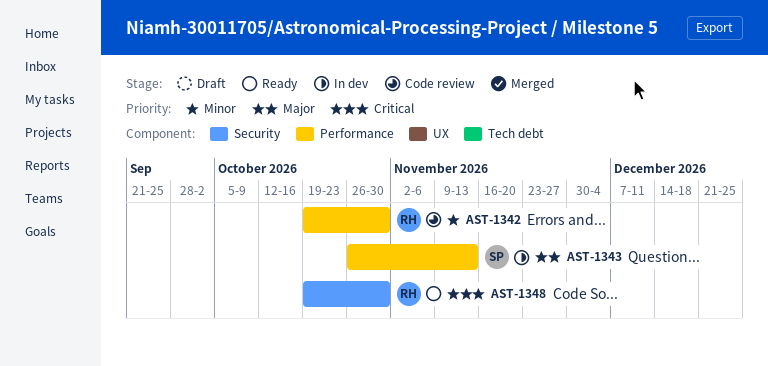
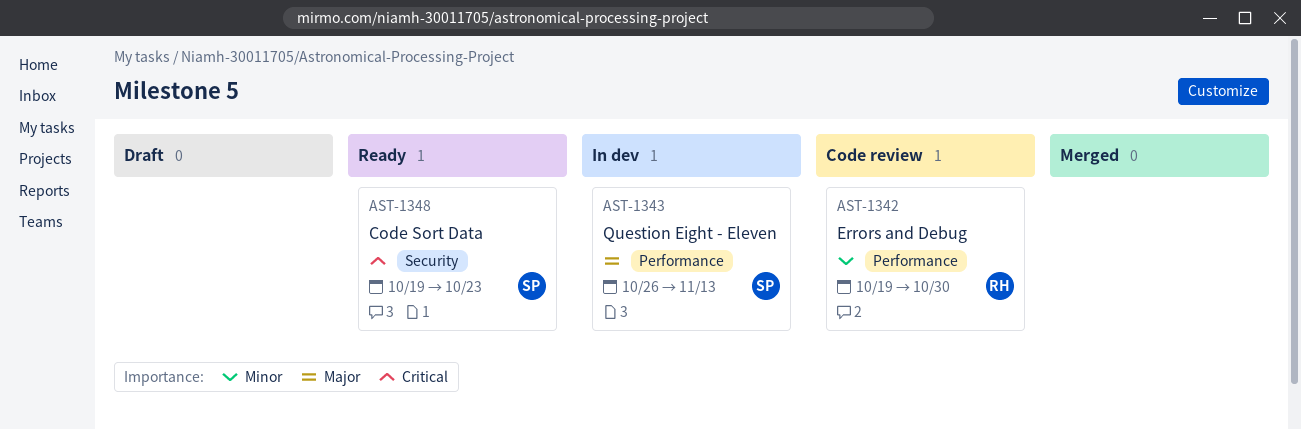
AST-1348, owner: RH -> SP
AST-1348, due: Oct 30 -> Oct 23

